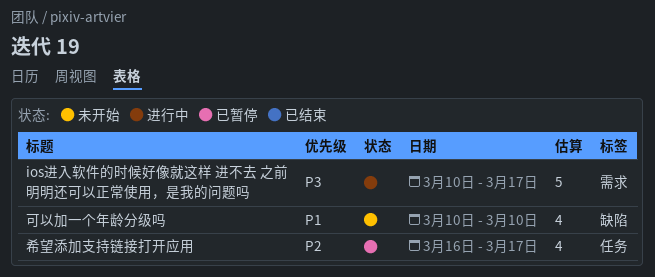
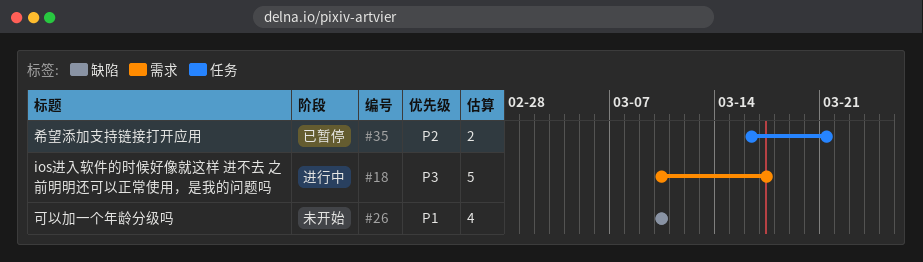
希望添加支持链接打开应用, estimate: 4 -> 2
希望添加支持链接打开应用, due: Mar 17 -> Mar 21

